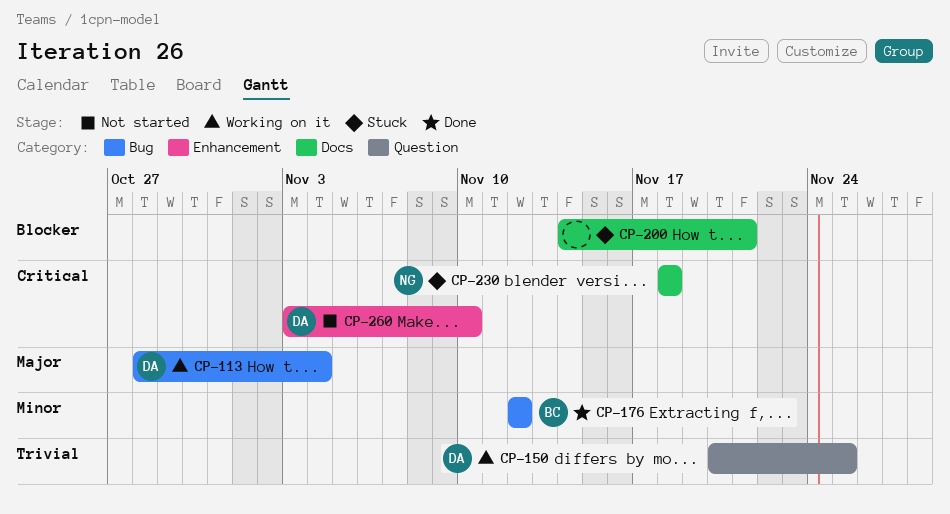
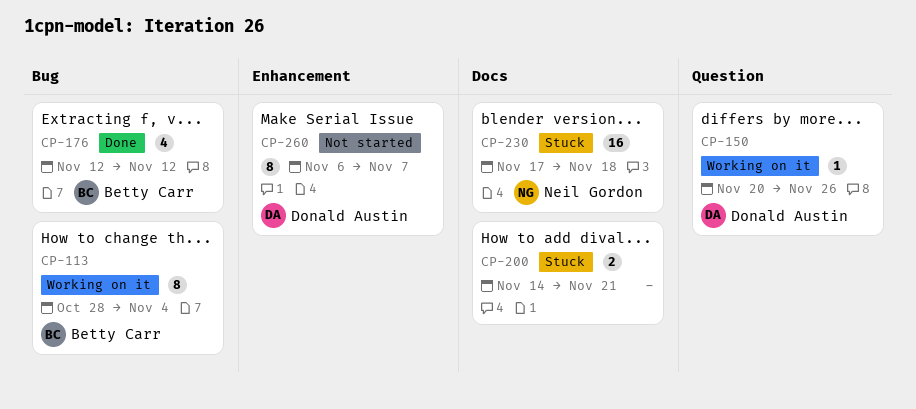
CP-113, owner: Donald Austin -> Betty Carr
CP-150, due: Nov 25 -> Nov 26
CP-230, start: Nov 18 -> Nov 17
CP-260, start: Nov 3 -> Nov 6
CP-260, due: Nov 10 -> Nov 7

